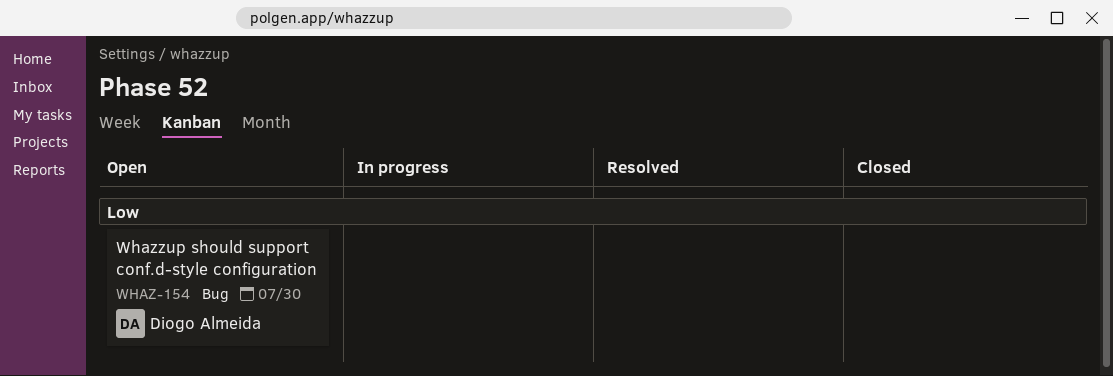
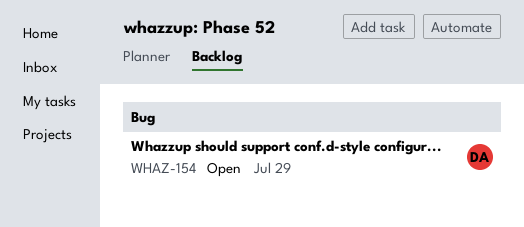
WHAZ-154, due: Jul 30 -> Jul 29

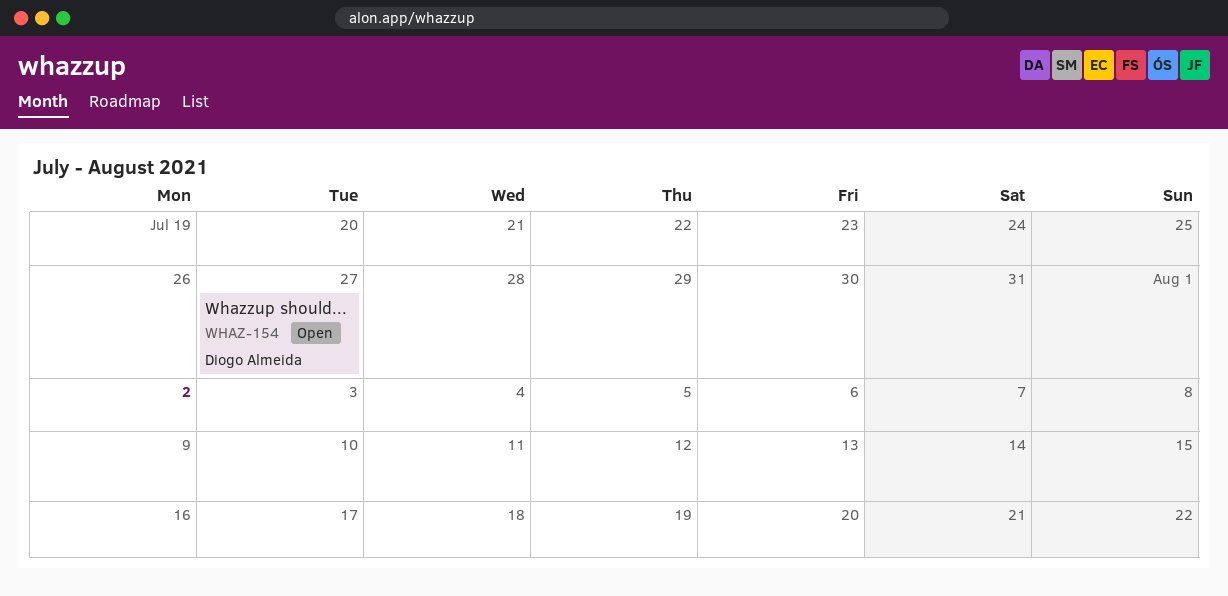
WHAZ-154, due: Jul 29 -> Jul 27

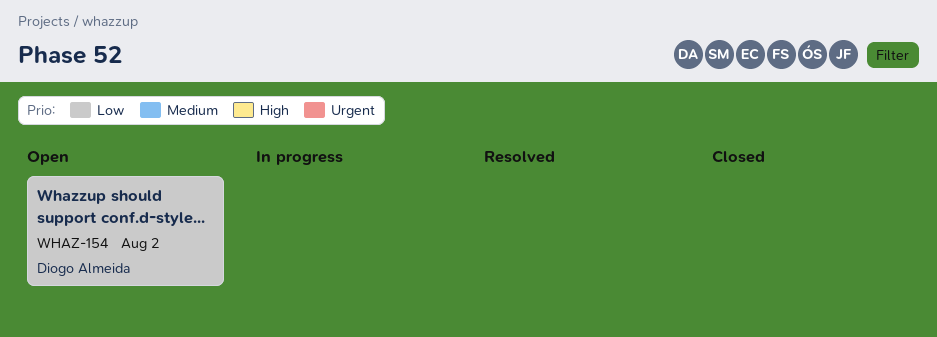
WHAZ-154, due: Jul 27 -> Aug 2

